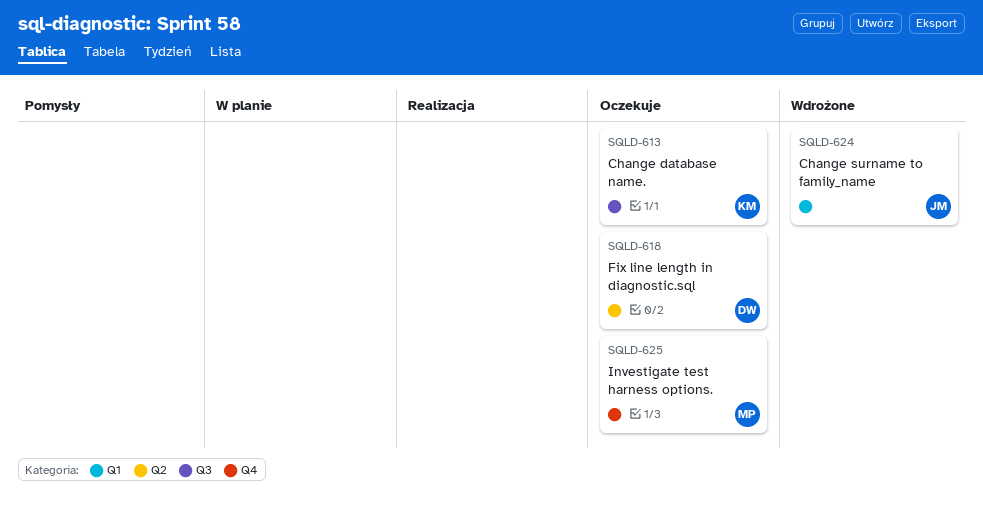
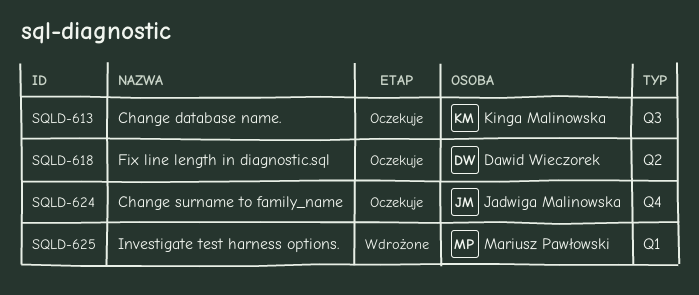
SQLD-624, status: Wdrożone -> Oczekuje
SQLD-624, label: Q1 -> Q4
SQLD-625, status: Oczekuje -> Wdrożone
SQLD-625, label: Q4 -> Q1

